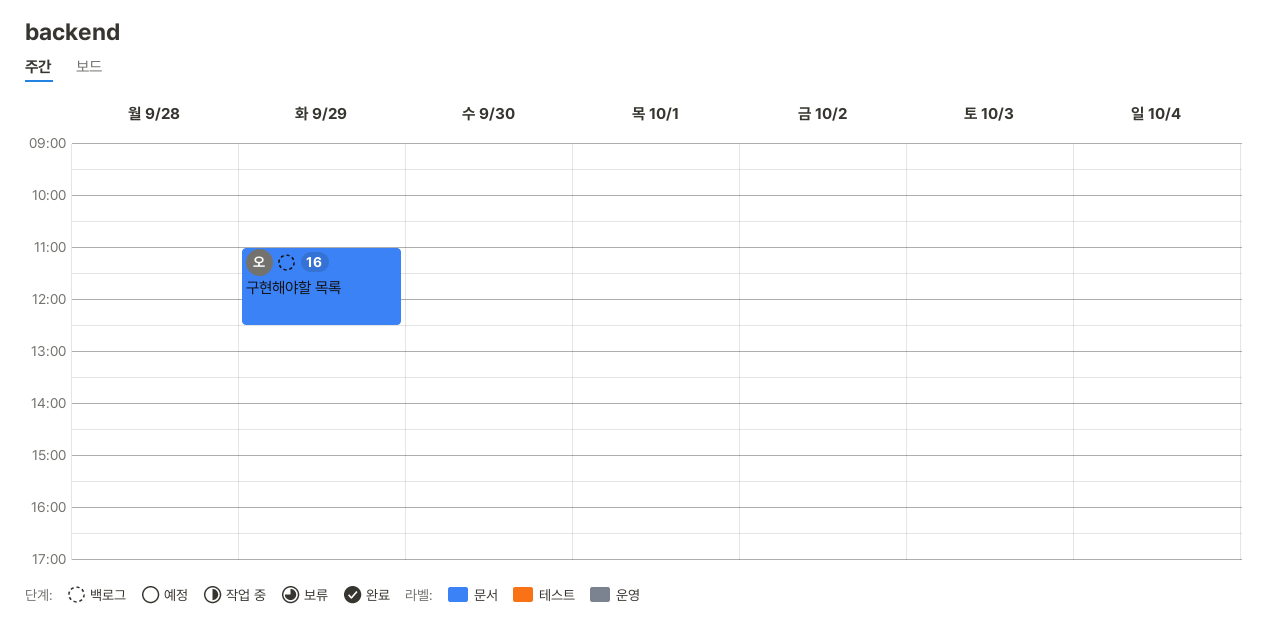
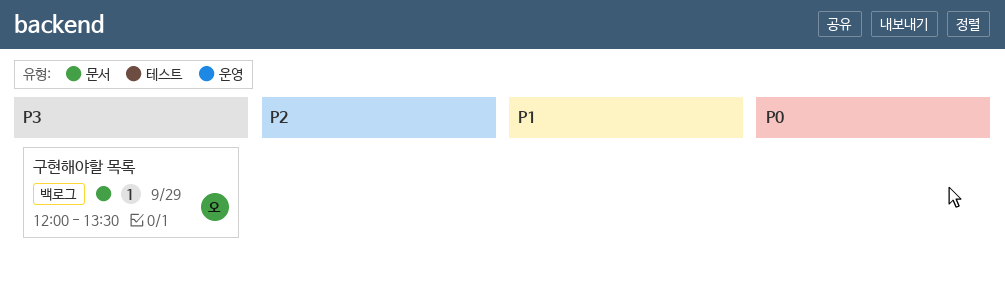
구현해야할 목록, estimate: 16 -> 1
구현해야할 목록, begins: 11:00 -> 12:00
구현해야할 목록, ends: 12:30 -> 13:30

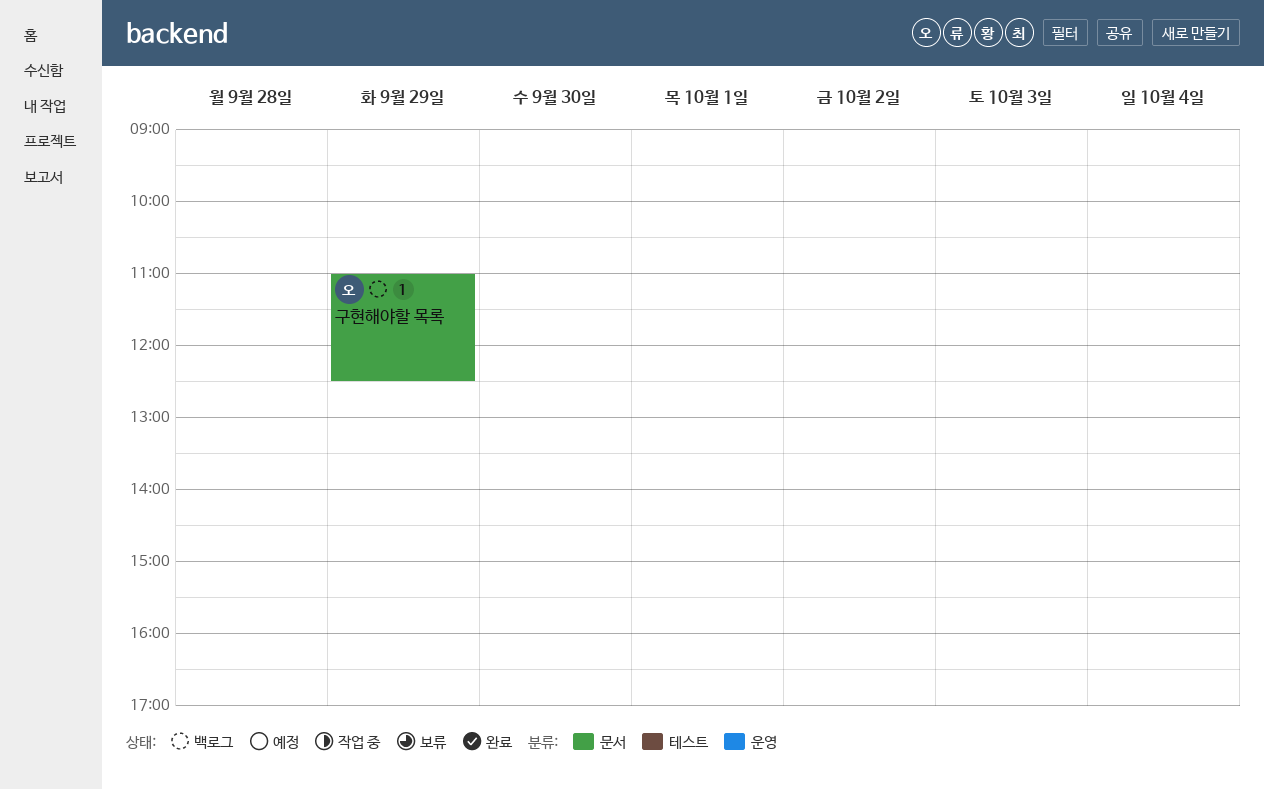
구현해야할 목록, begins: 12:00 -> 11:00
구현해야할 목록, ends: 13:30 -> 12:30

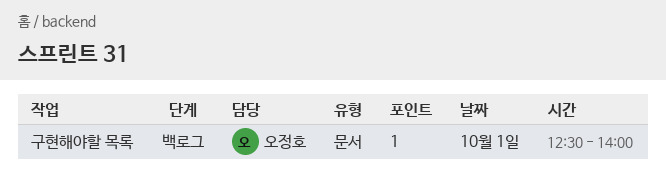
구현해야할 목록, day: Sep 29 -> Oct 1
구현해야할 목록, begins: 11:00 -> 12:30
구현해야할 목록, ends: 12:30 -> 14:00

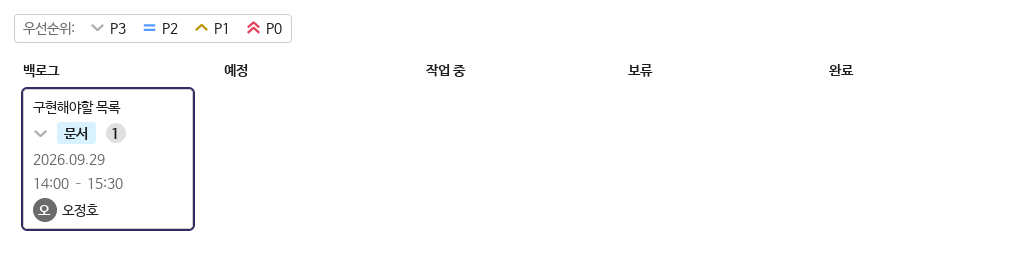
구현해야할 목록, day: Oct 1 -> Sep 29
구현해야할 목록, begins: 12:30 -> 14:00
구현해야할 목록, ends: 14:00 -> 15:30

